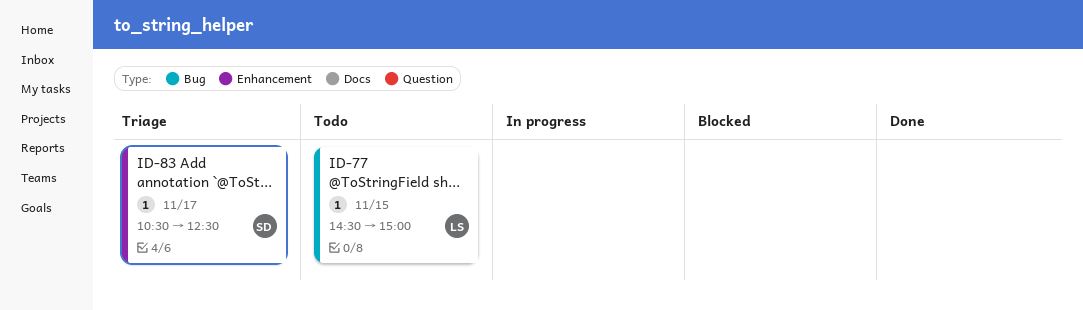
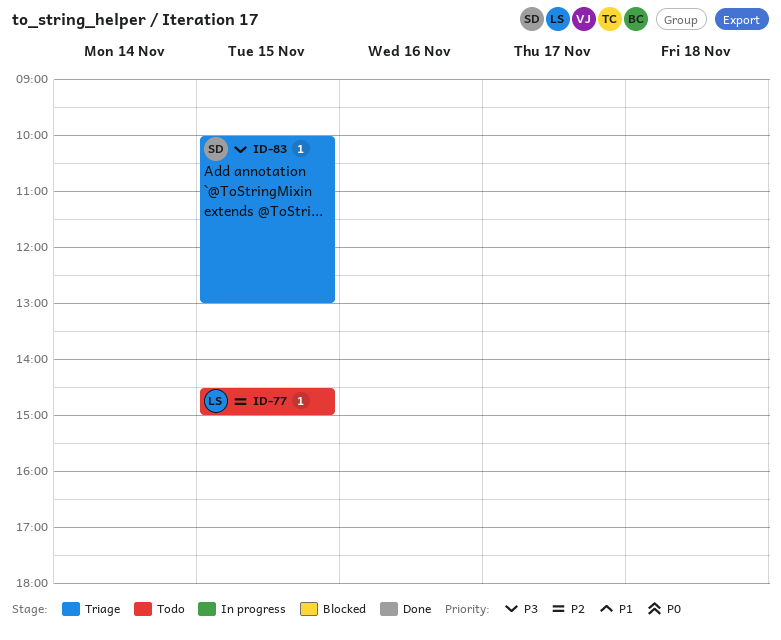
ID-83, day: Nov 17 -> Nov 15
ID-83, begins: 10:30 -> 10:00
ID-83, ends: 12:30 -> 13:00

